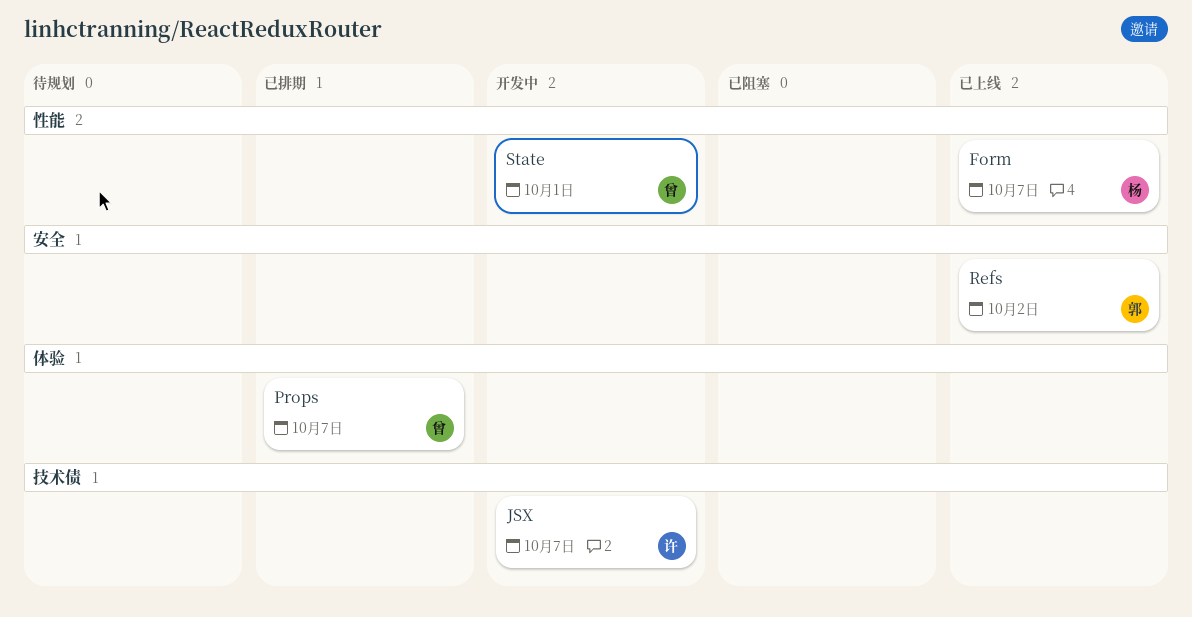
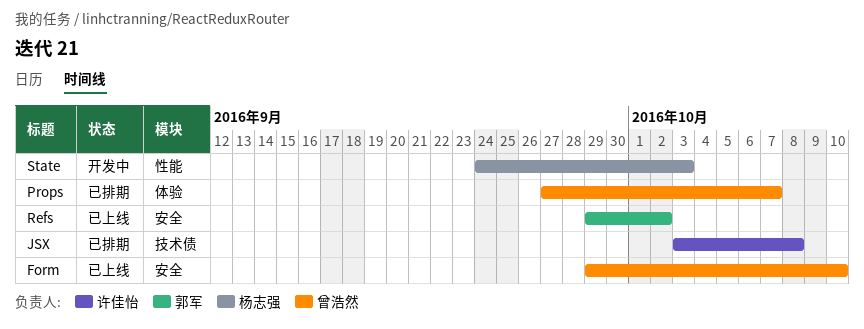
Form, owner: 杨志强 -> 曾浩然
Form, label: 性能 -> 安全
Form, due: Oct 7 -> Oct 10
JSX, status: 开发中 -> 已排期
JSX, due: Oct 7 -> Oct 8
State, owner: 曾浩然 -> 杨志强
State, due: Oct 1 -> Oct 3

